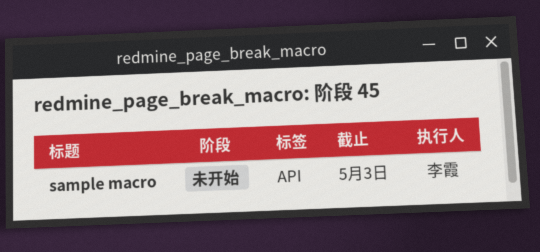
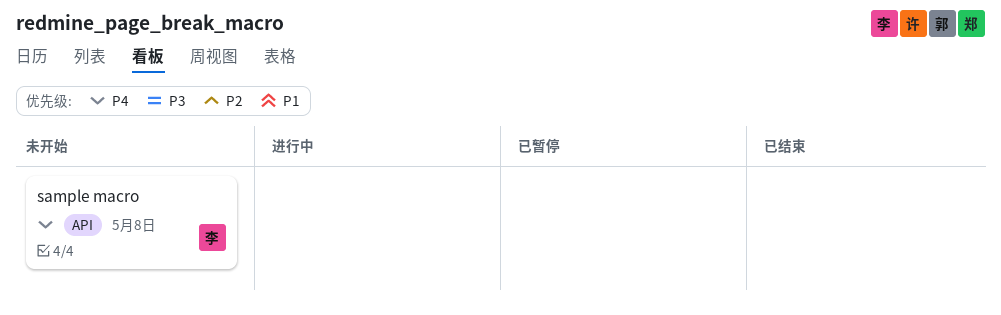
sample macro, due: May 3 -> May 8

